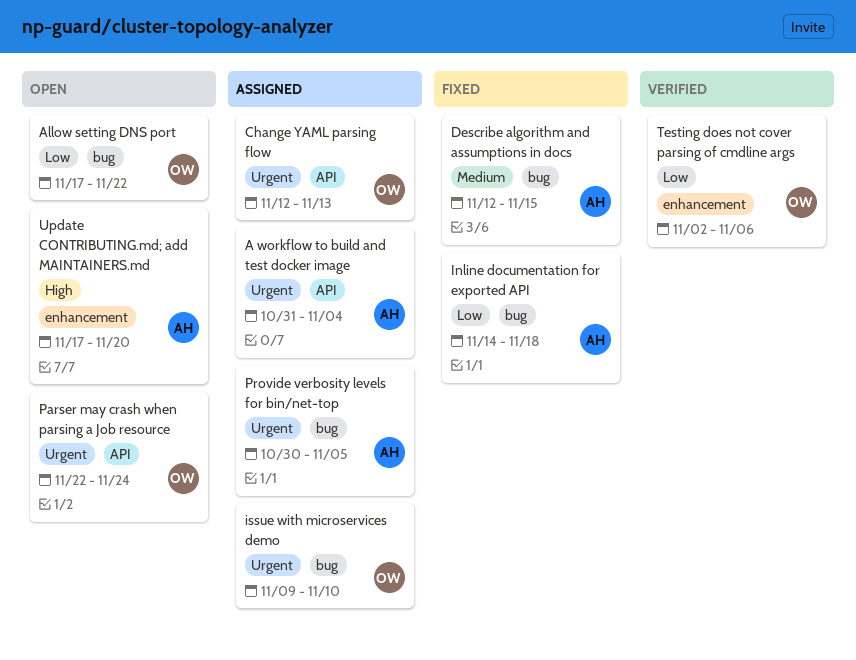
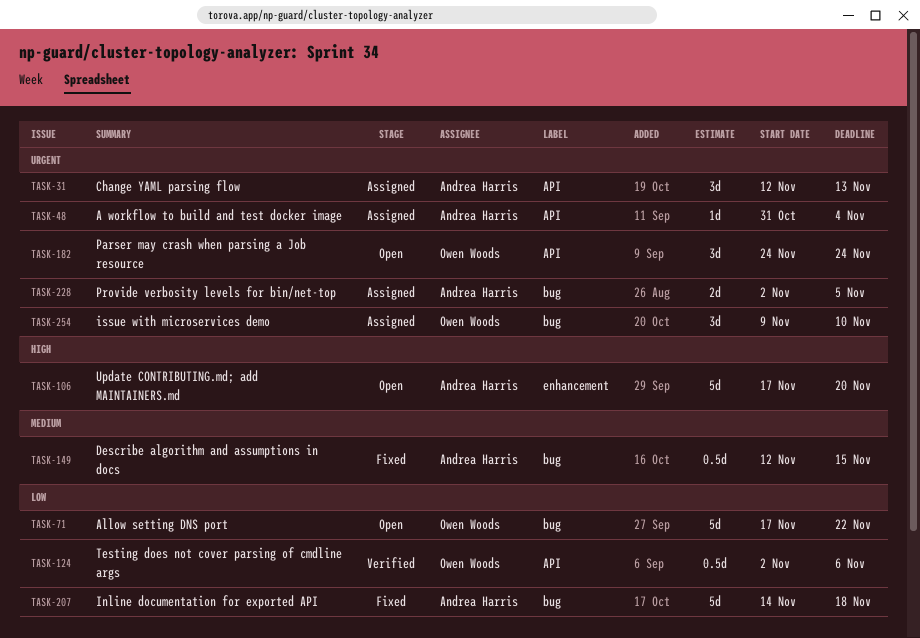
Change YAML parsing flow, owner: Owen Woods -> Andrea Harris
Parser may crash when parsing a Job resource, start: Nov 22 -> Nov 24
Provide verbosity levels for bin/net-top, start: Oct 30 -> Nov 2
Testing does not cover parsing of cmdline args, label: enhancement -> API

